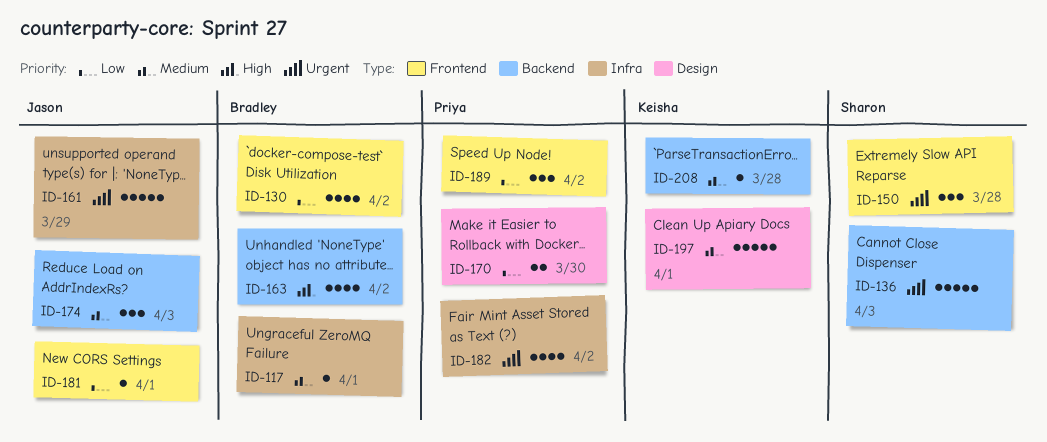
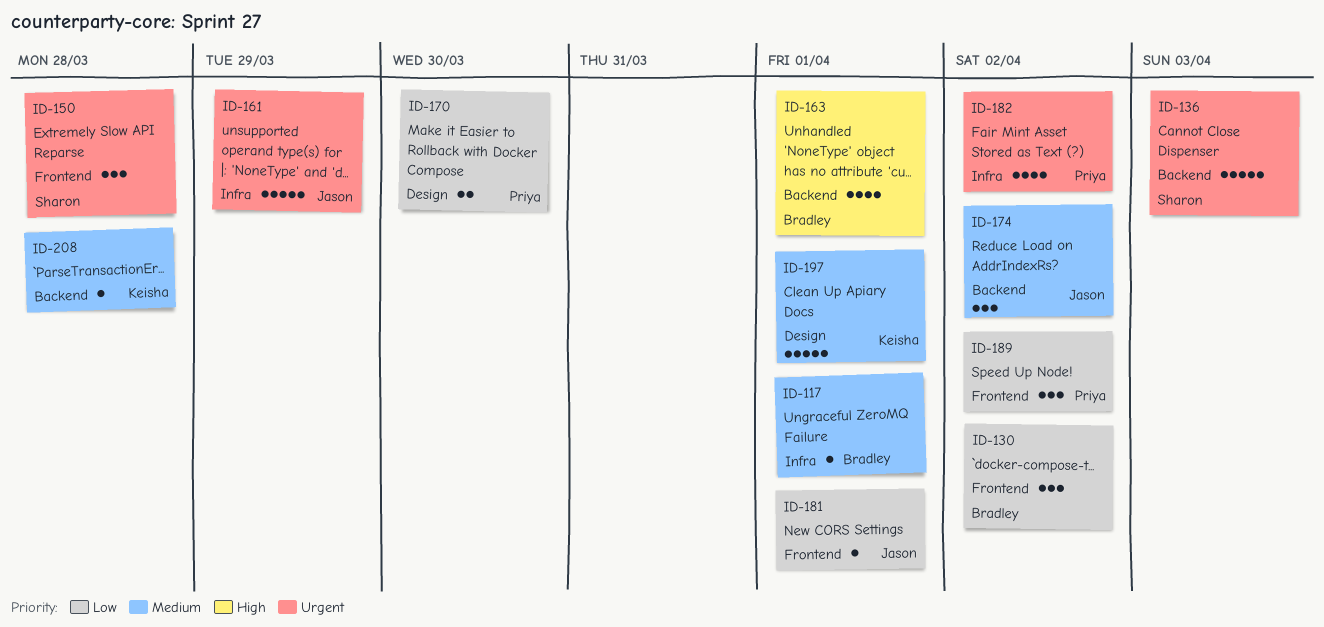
ID-130, estimate: 4 -> 3
ID-163, due: Apr 2 -> Apr 1
ID-174, due: Apr 3 -> Apr 2

